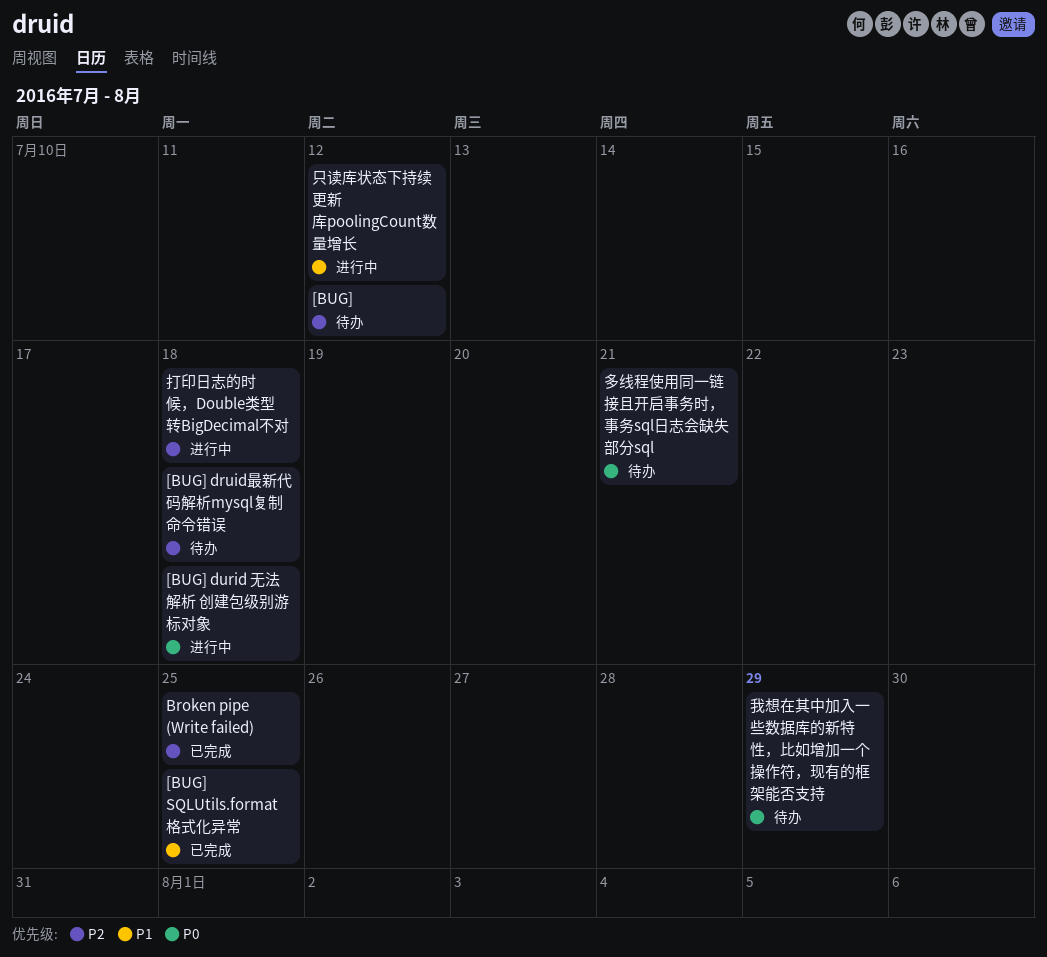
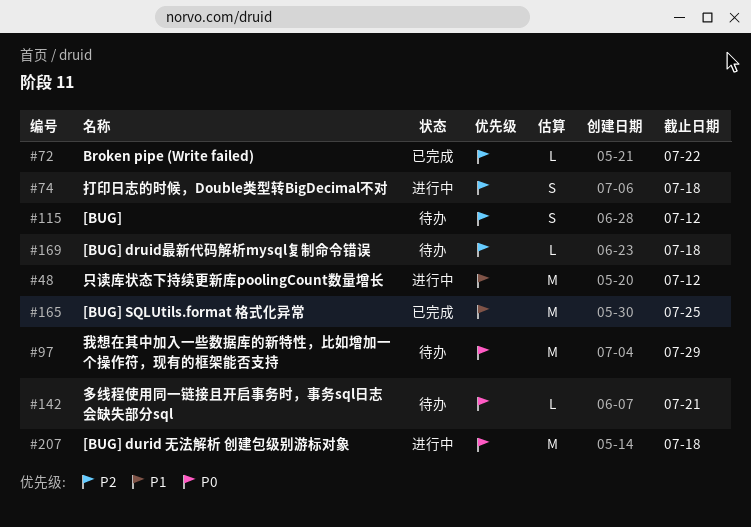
Broken pipe (Write failed), due: Jul 25 -> Jul 22

